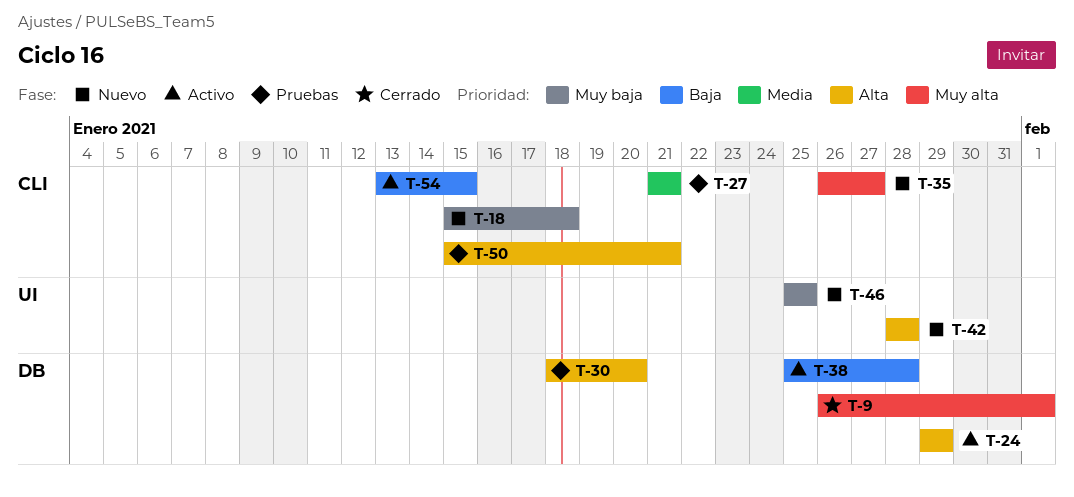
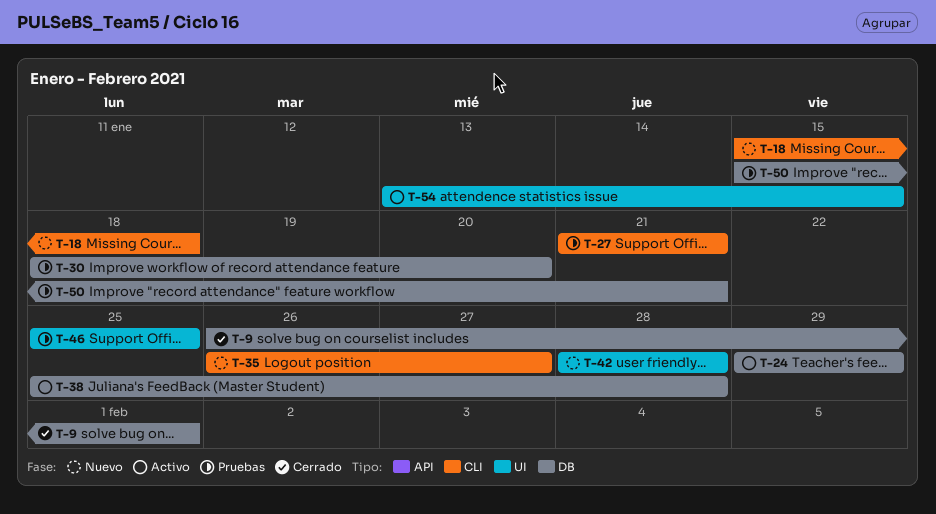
T-46, status: Nuevo -> Pruebas
T-50, label: CLI -> DB
T-54, label: CLI -> UI

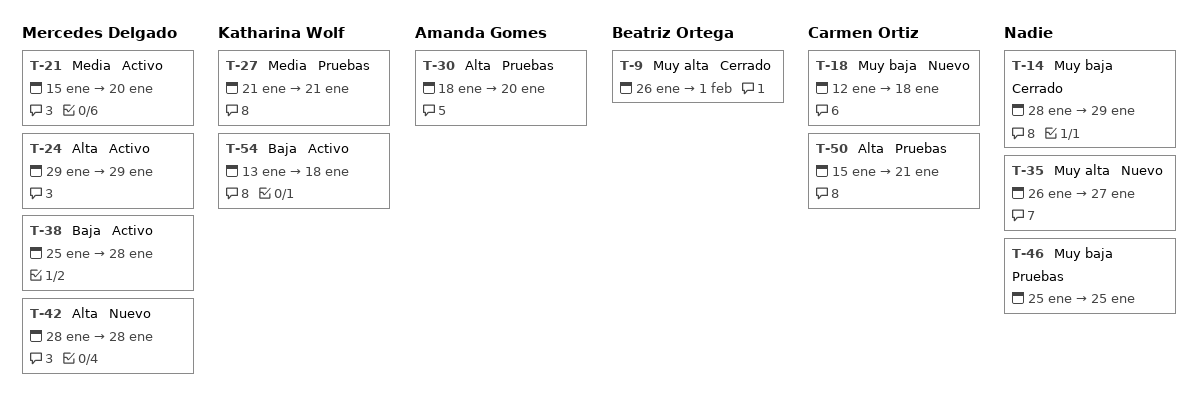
T-14: none -> present
T-18, start: Jan 15 -> Jan 12
T-21: none -> present
T-54, due: Jan 15 -> Jan 18

